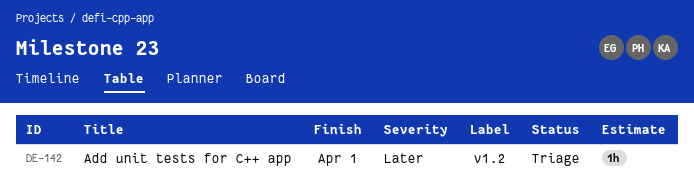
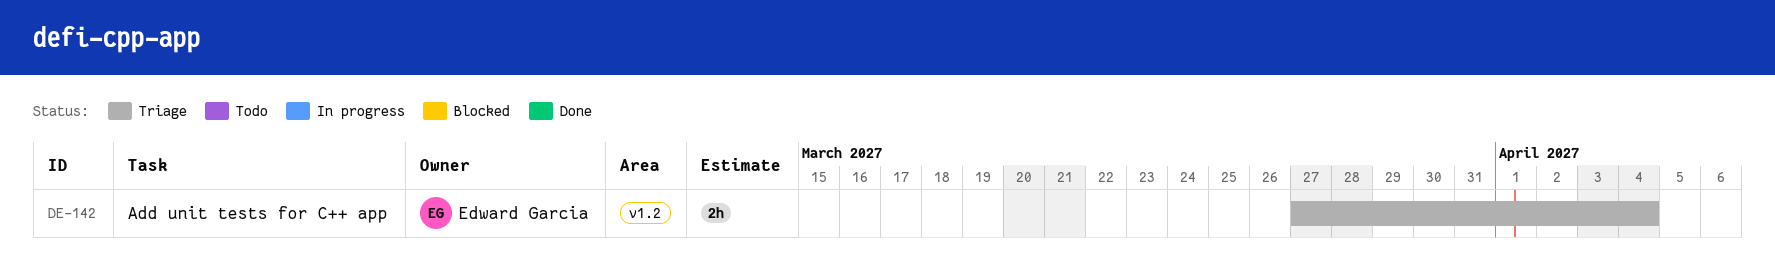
DE-142, estimate: 1h -> 2h
DE-142, due: Apr 1 -> Apr 4

